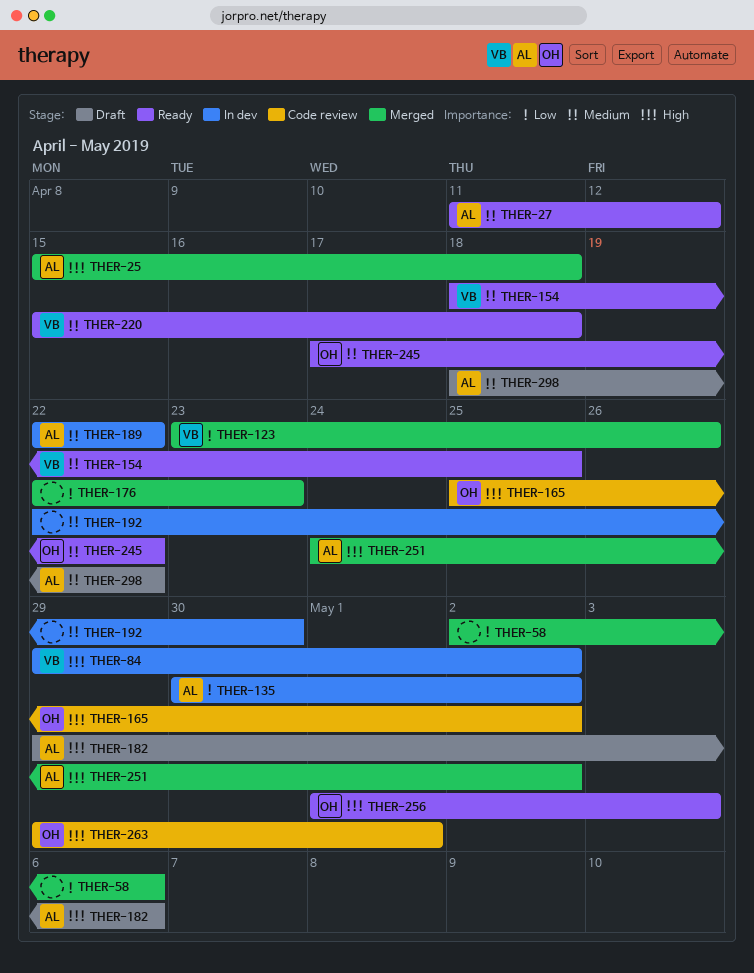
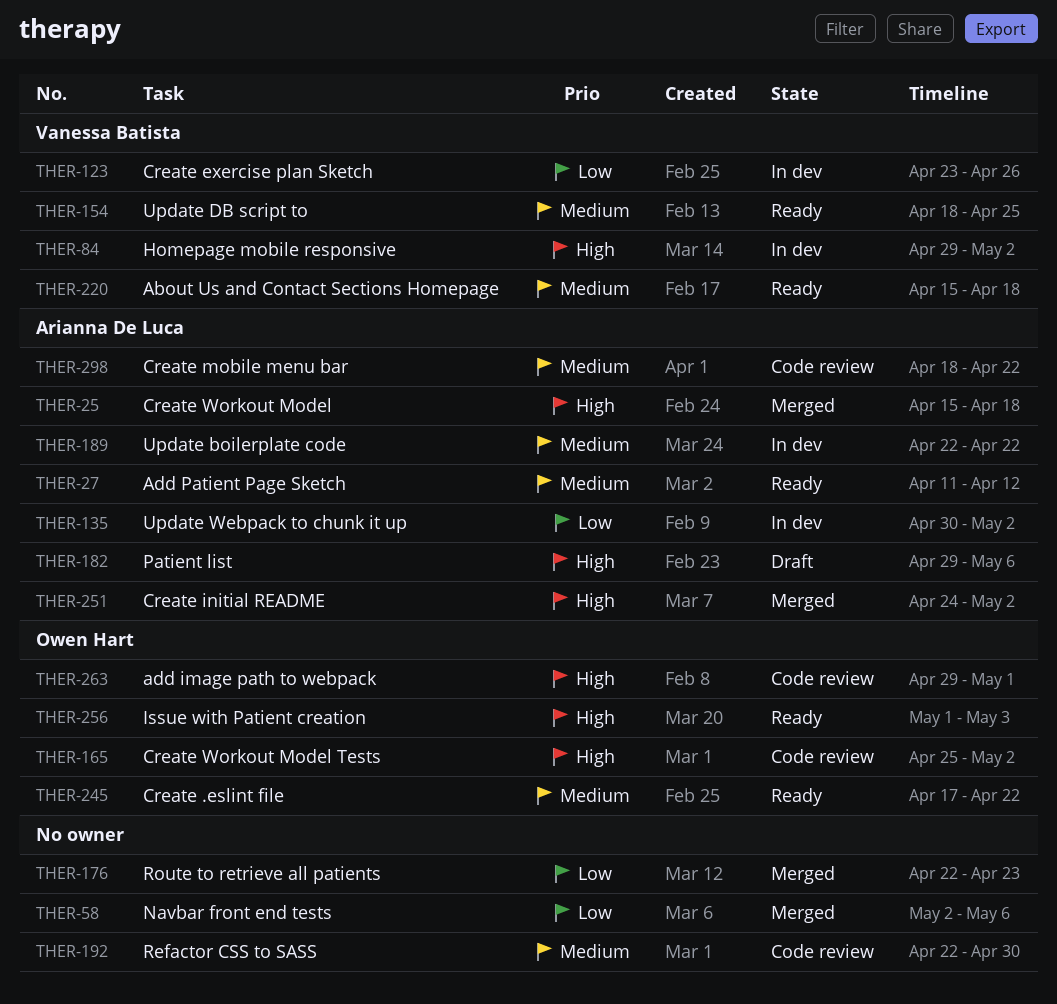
THER-123, status: Merged -> In dev
THER-192, status: In dev -> Code review
THER-298, status: Draft -> Code review

